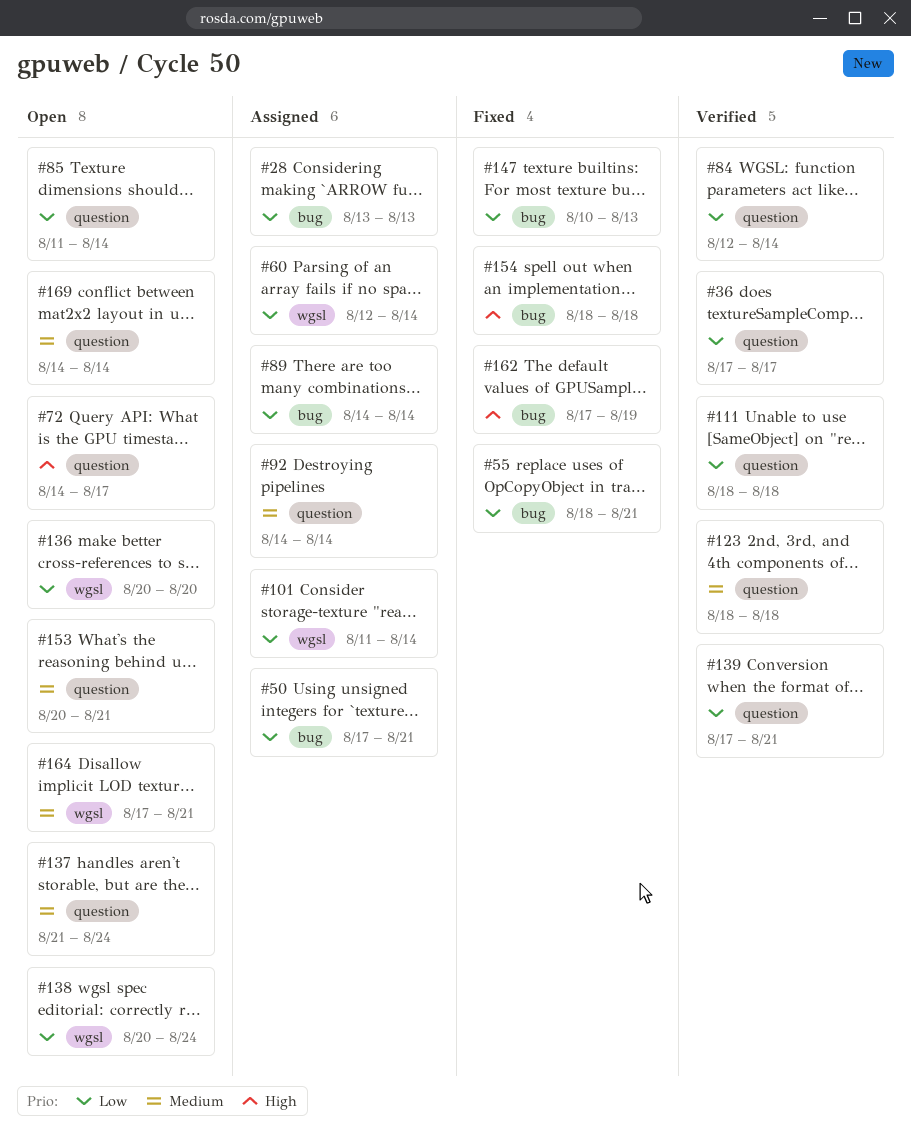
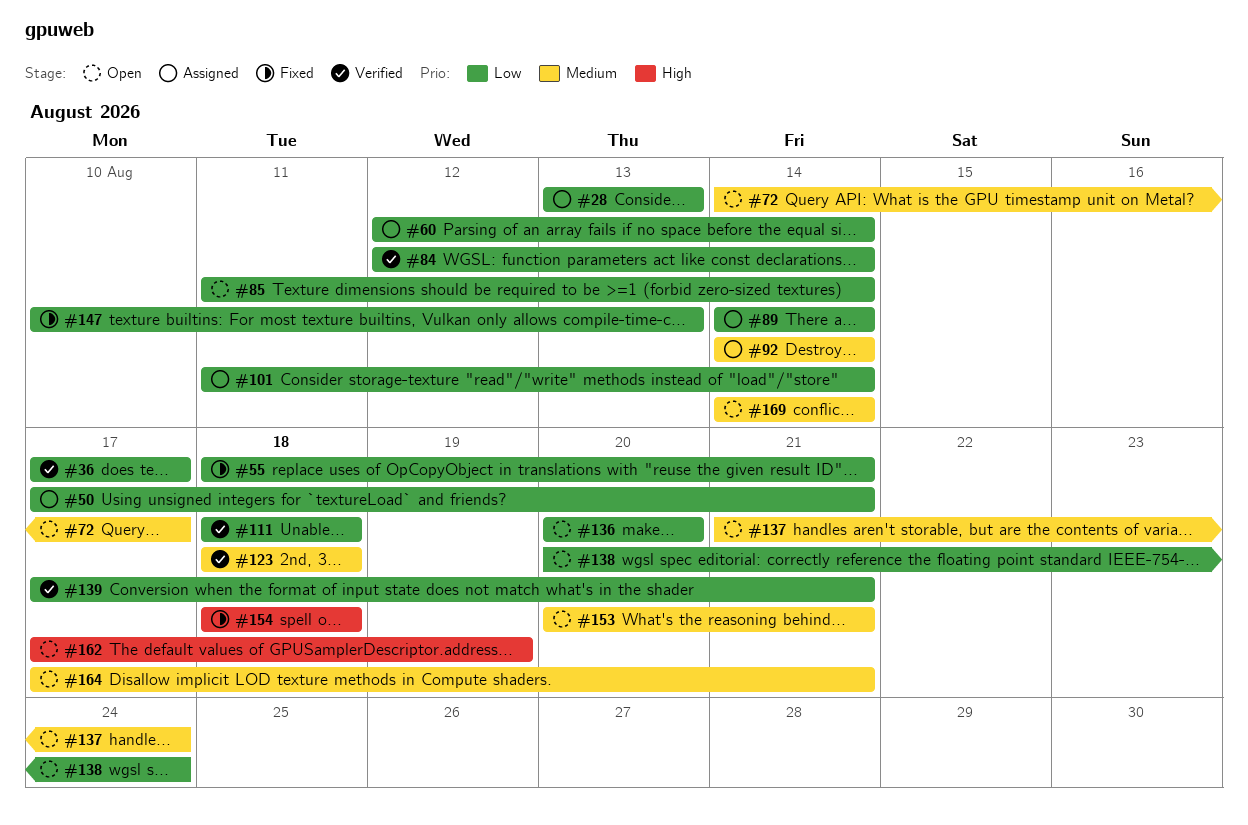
#72, priority: High -> Medium
#162, status: Fixed -> Open

